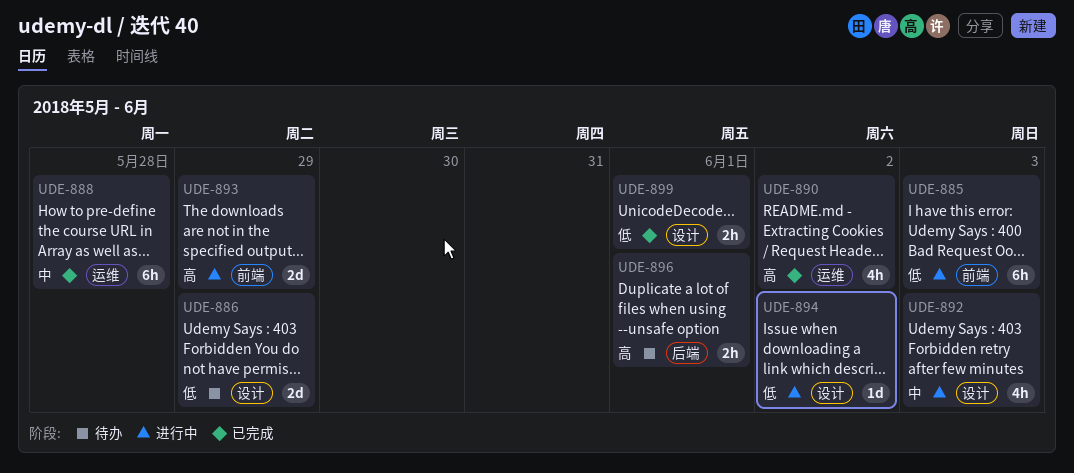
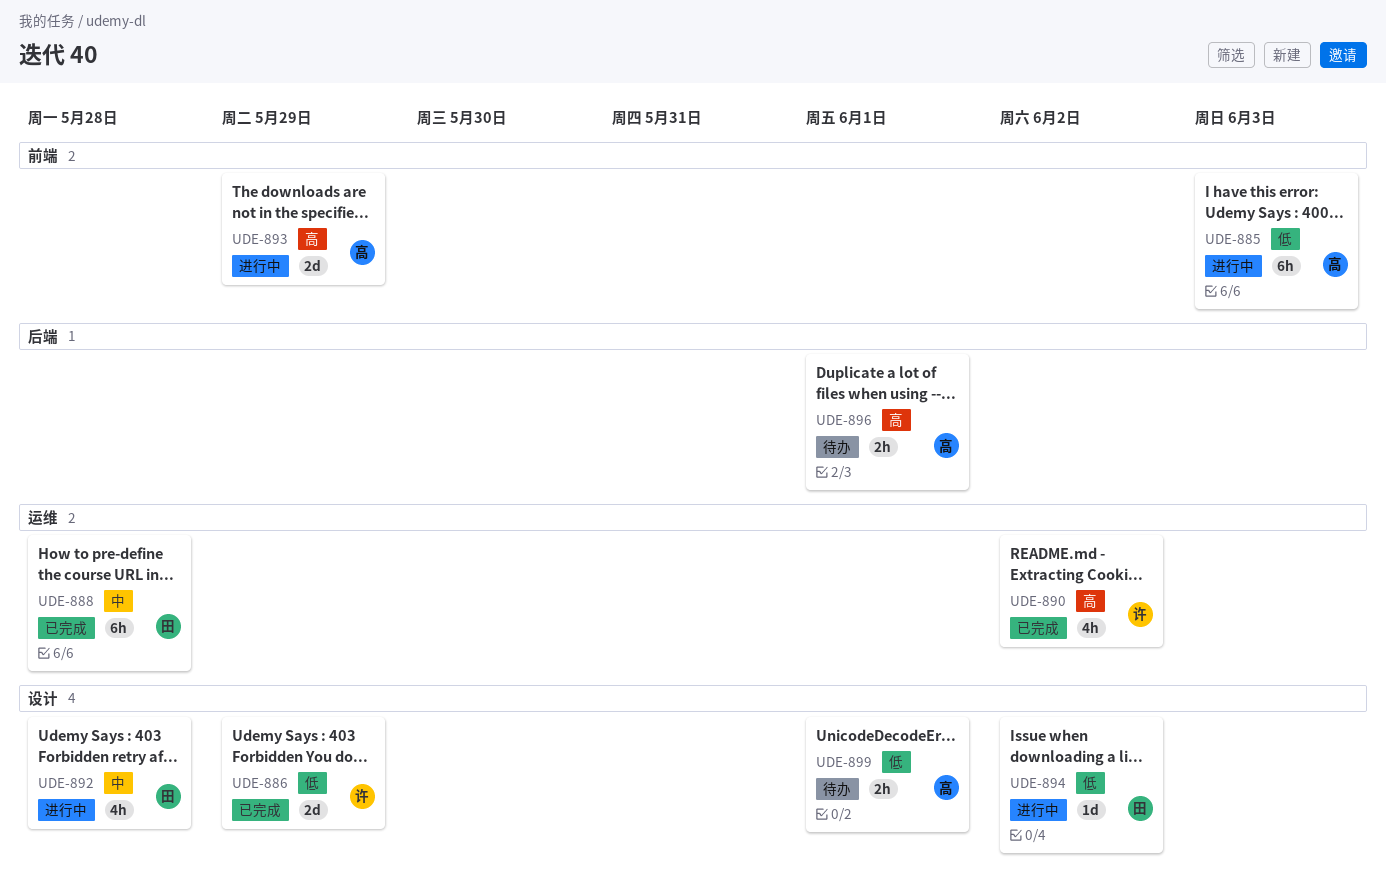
UDE-886, status: 待办 -> 已完成
UDE-892, due: Jun 3 -> May 28
UDE-899, status: 已完成 -> 待办

